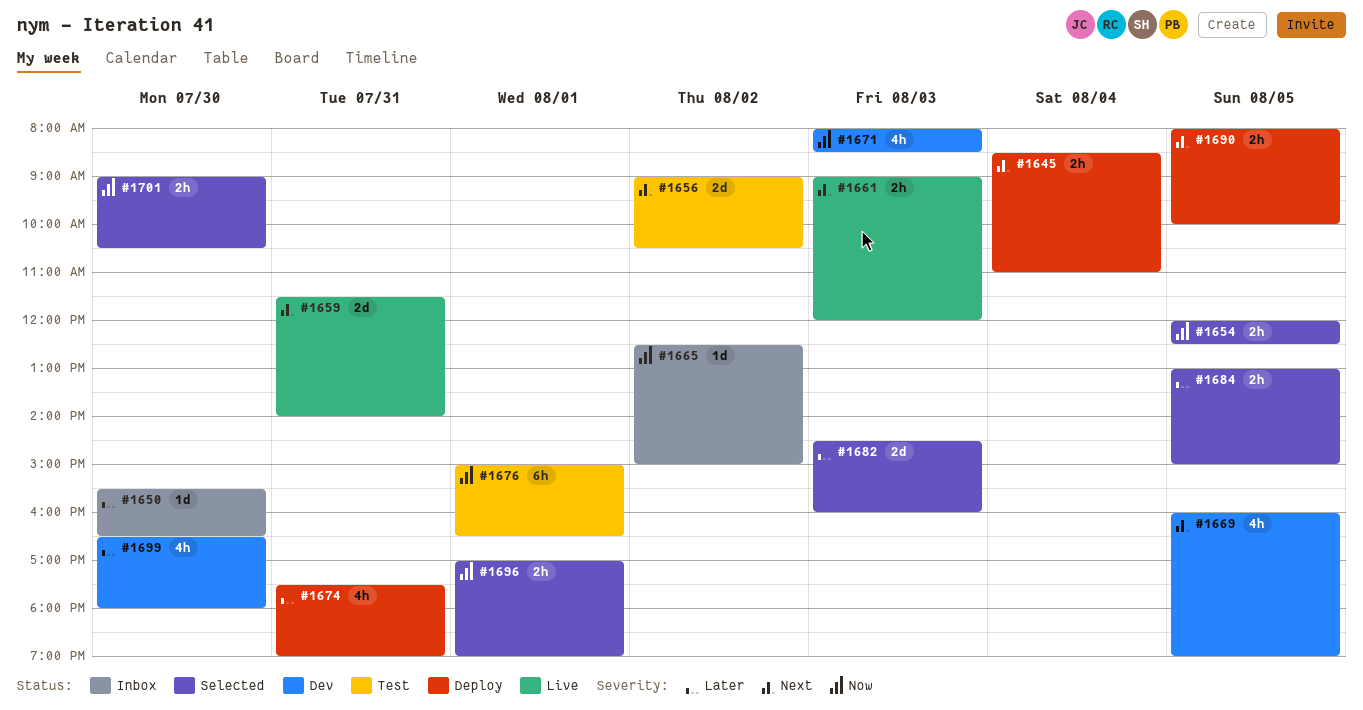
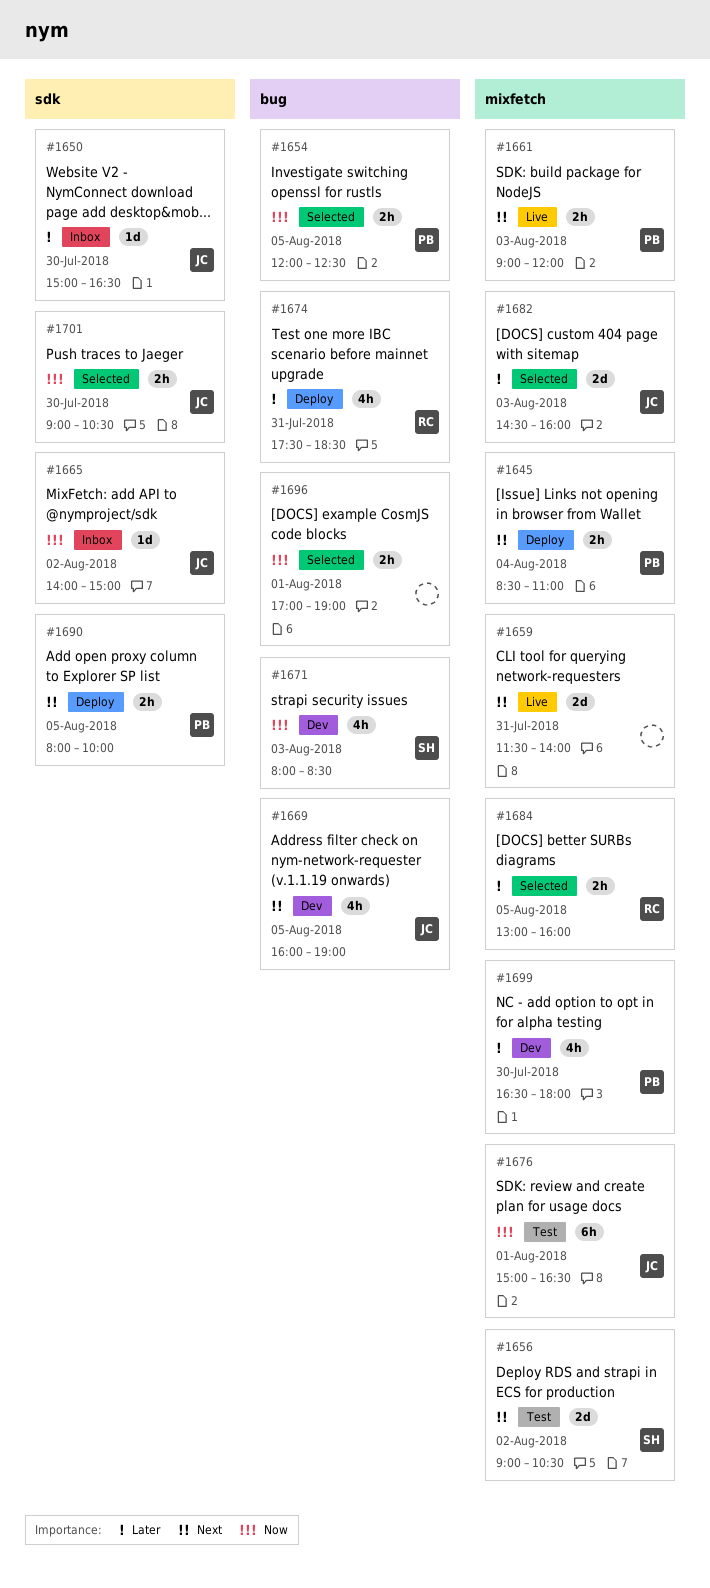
#1650, begins: 15:30 -> 15:00
#1665, begins: 12:30 -> 14:00
#1674, ends: 19:00 -> 18:30
#1684, ends: 15:00 -> 16:00

